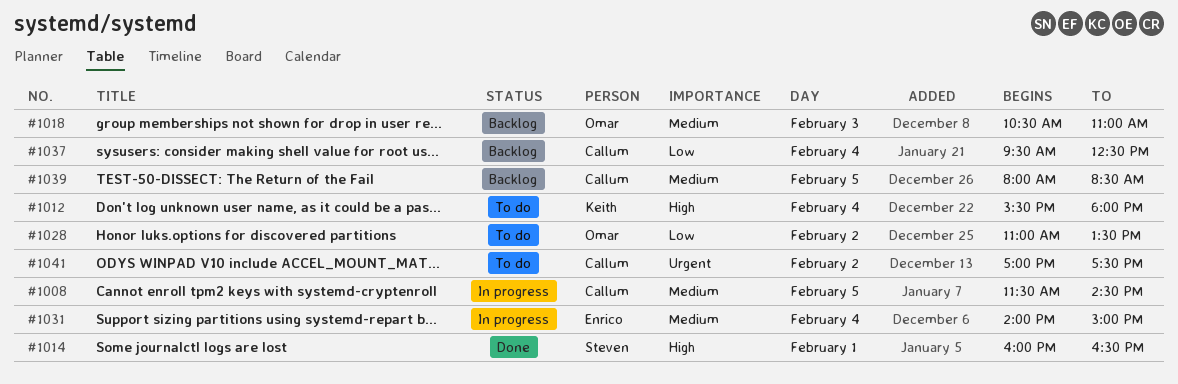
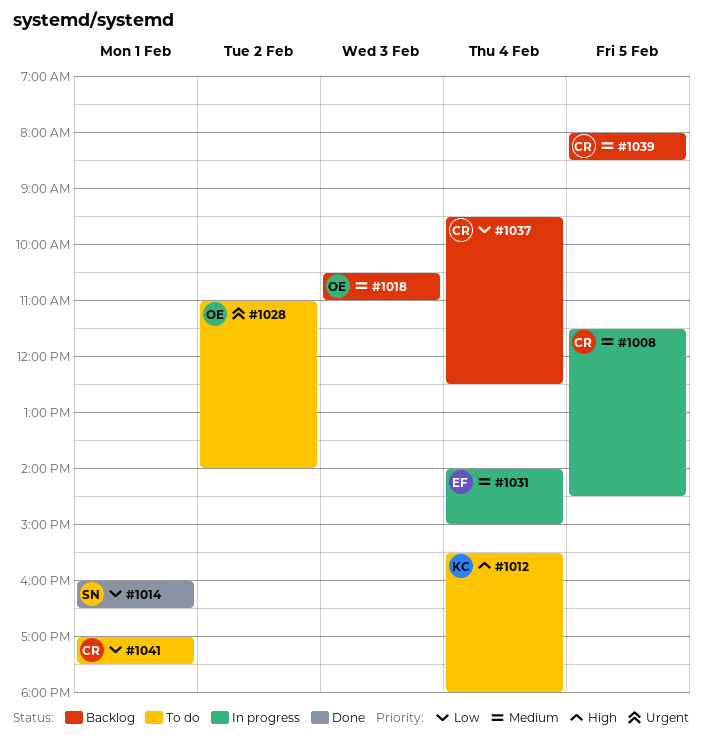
#1014, priority: High -> Low
#1028, priority: Low -> Urgent
#1028, ends: 13:30 -> 14:00
#1041, priority: Urgent -> Low
#1041, day: Feb 2 -> Feb 1

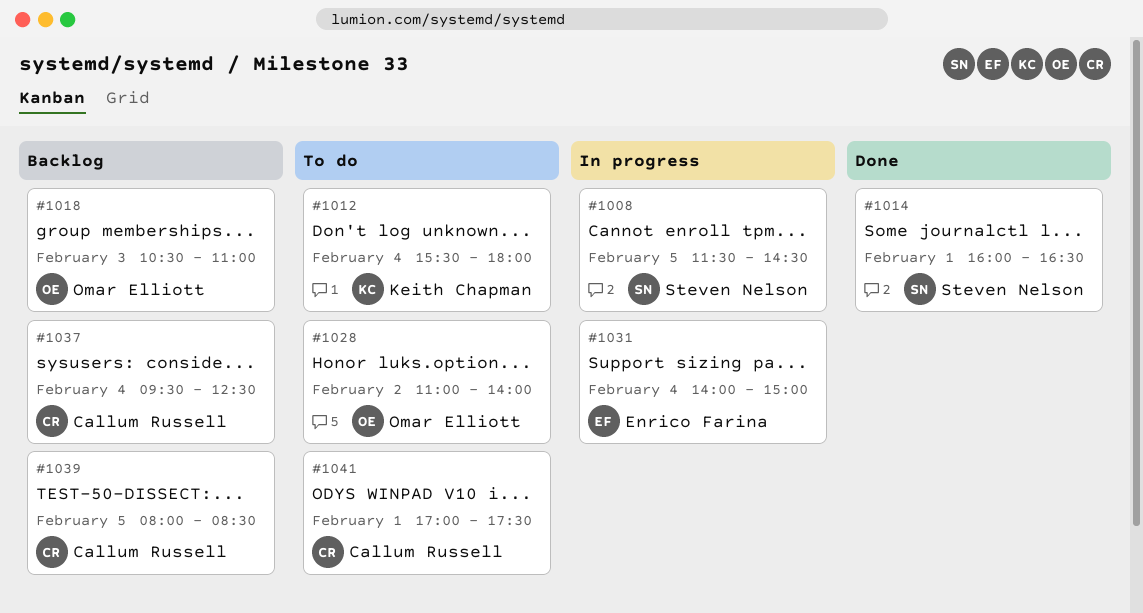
#1008, owner: Callum Russell -> Steven Nelson

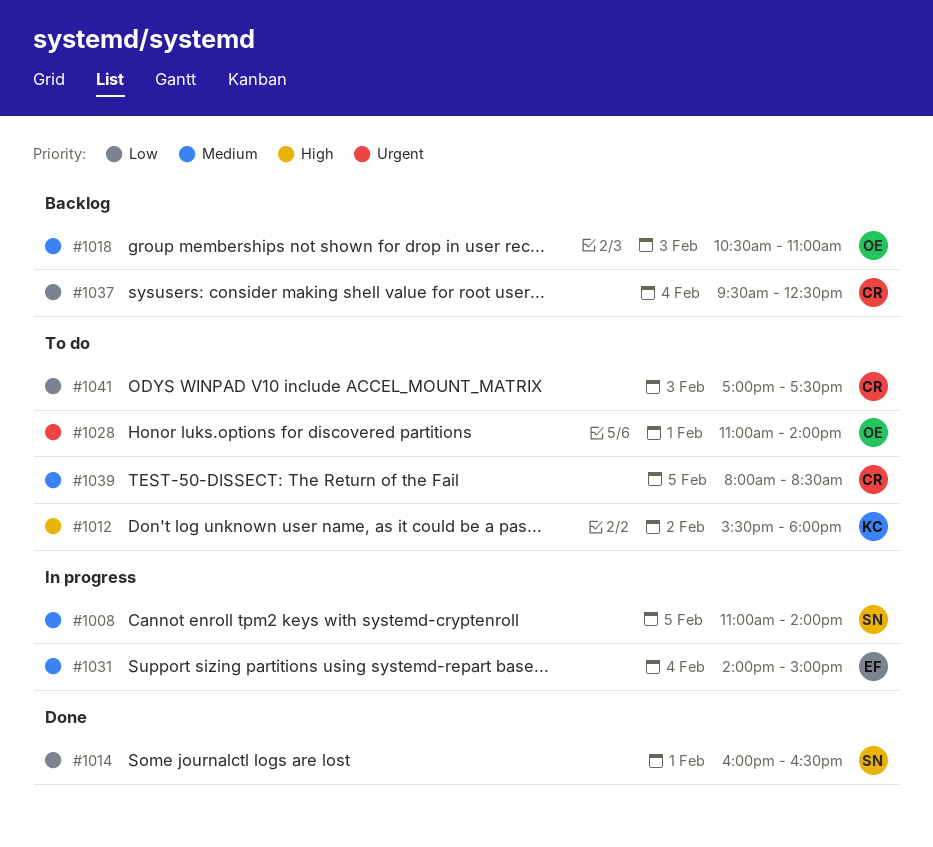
#1008, begins: 11:30 -> 11:00
#1008, ends: 14:30 -> 14:00
#1012, day: Feb 4 -> Feb 2
#1028, day: Feb 2 -> Feb 1
#1039, status: Backlog -> To do
#1041, day: Feb 1 -> Feb 3

